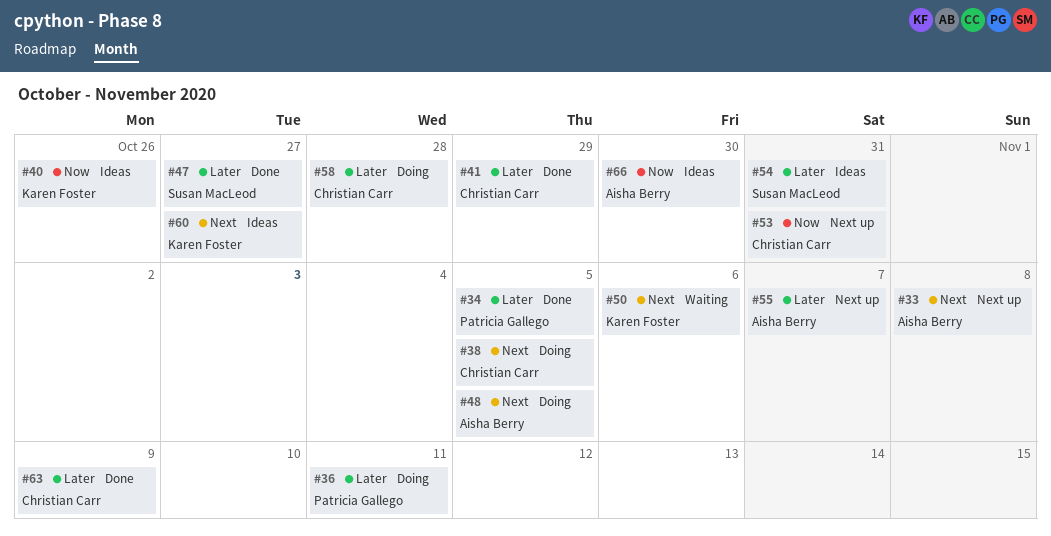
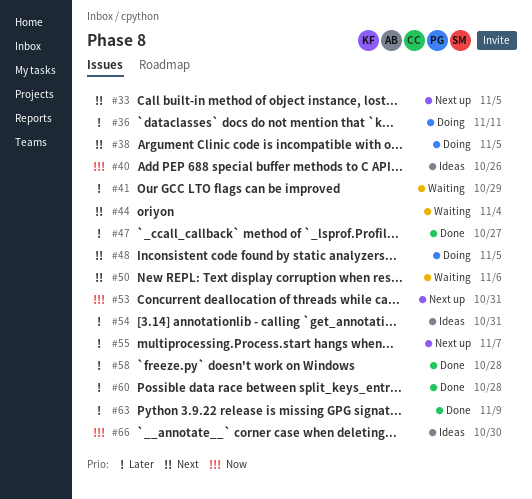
#33, due: Nov 8 -> Nov 5
#34: present -> none
#41, status: Done -> Waiting
#44: none -> present
#58, status: Doing -> Done
#60, status: Ideas -> Done
#60, priority: Next -> Later
#60, due: Oct 27 -> Oct 28

